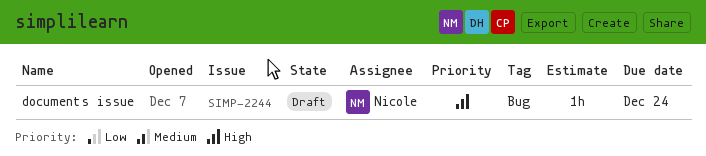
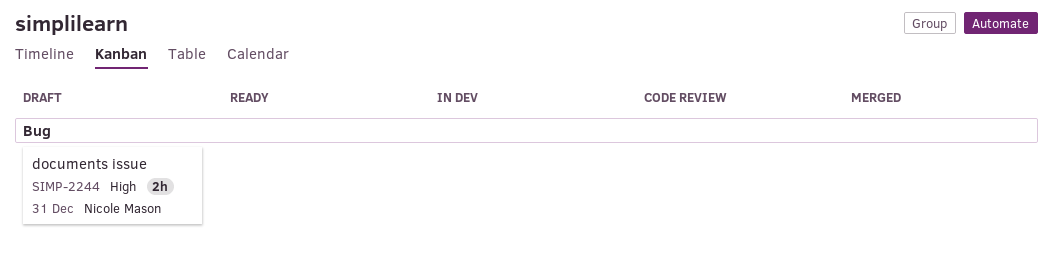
SIMP-2244, estimate: 1h -> 2h
SIMP-2244, due: Dec 24 -> Dec 31

